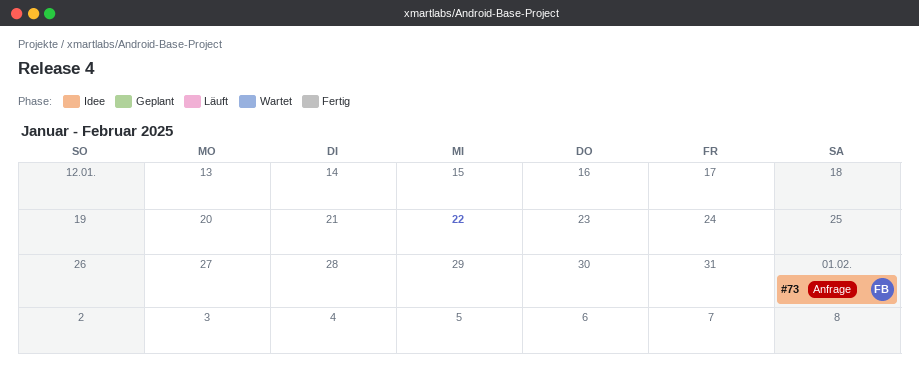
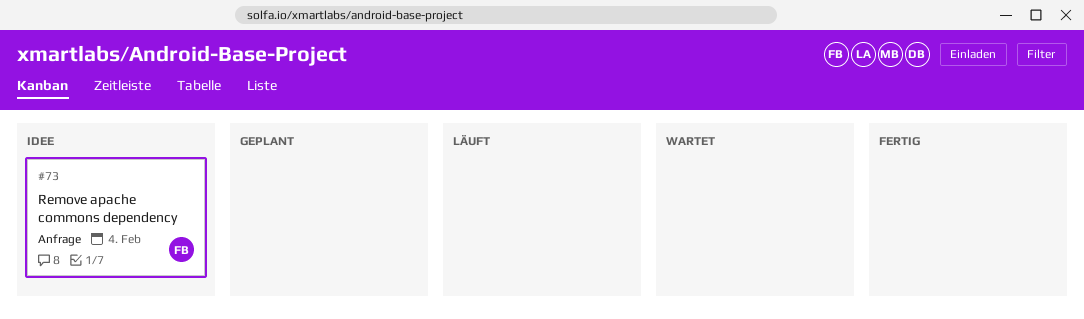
#73, due: Feb 1 -> Feb 4

